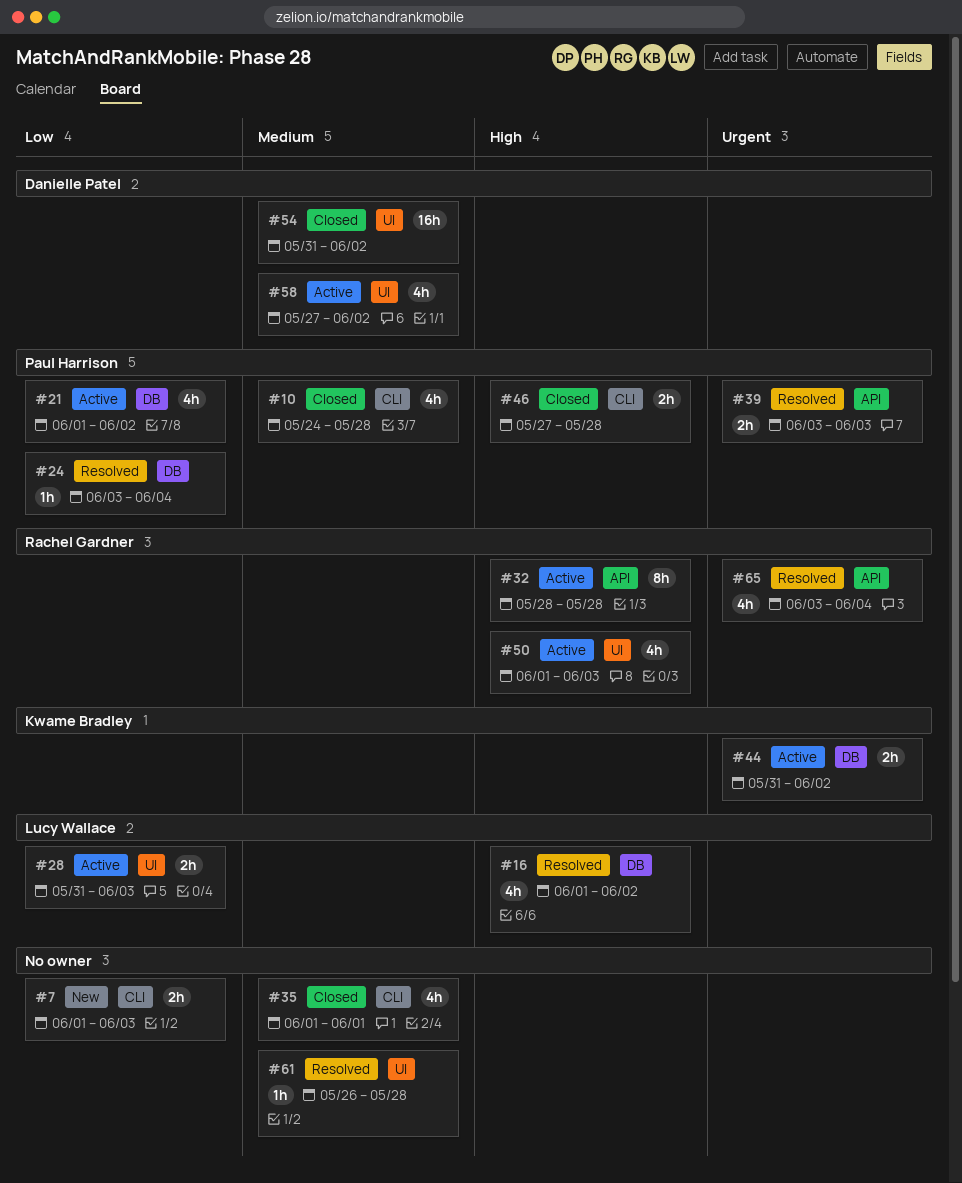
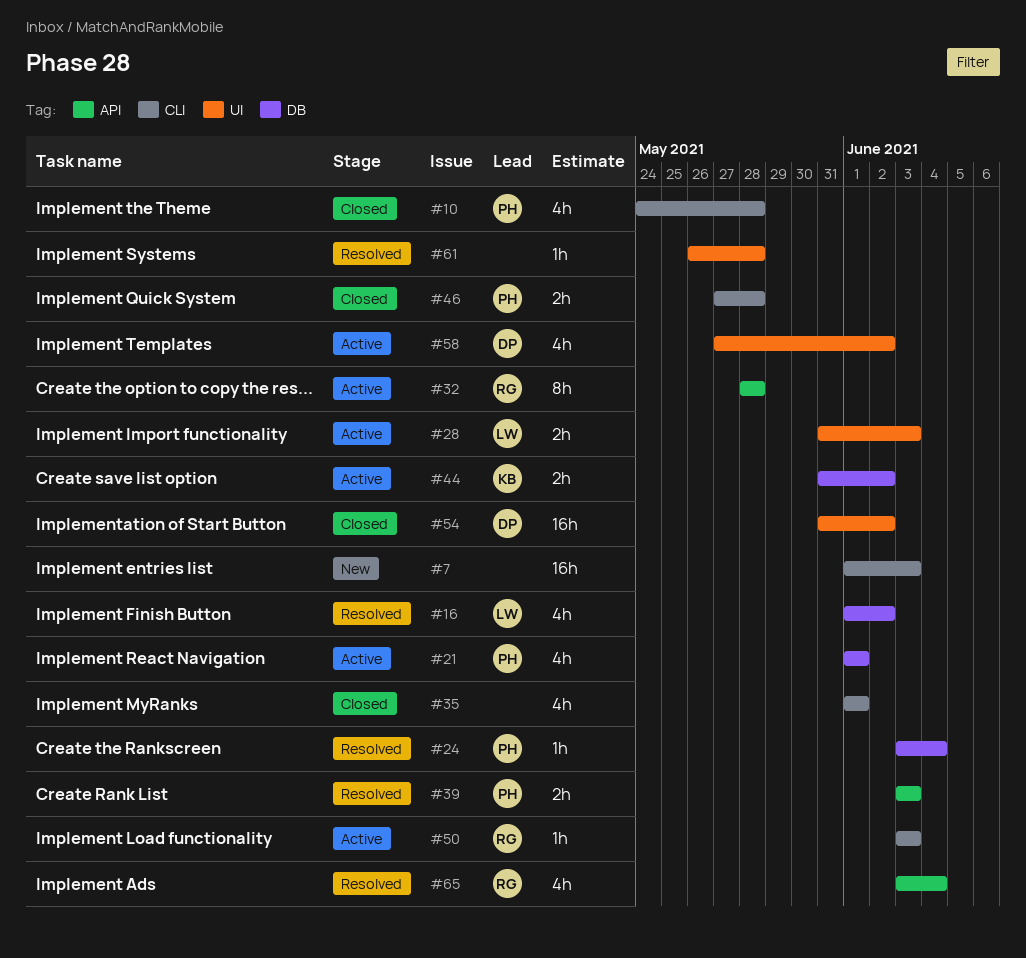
#7, estimate: 2h -> 16h
#21, due: Jun 2 -> Jun 1
#50, label: UI -> CLI
#50, estimate: 4h -> 1h
#50, start: Jun 1 -> Jun 3

